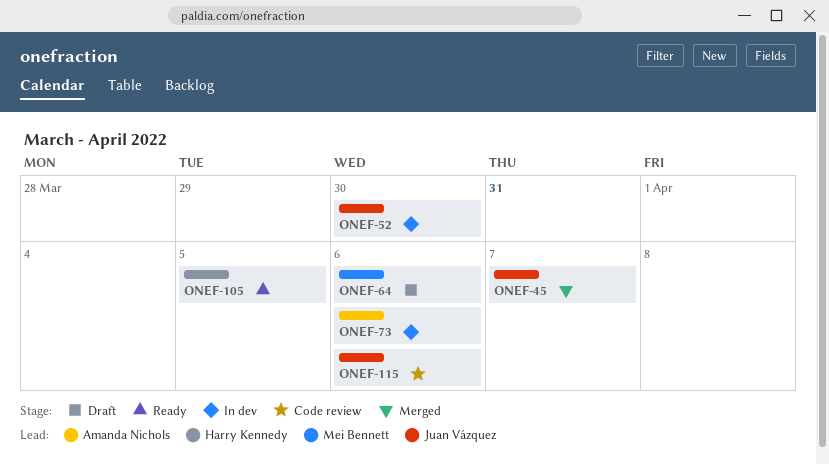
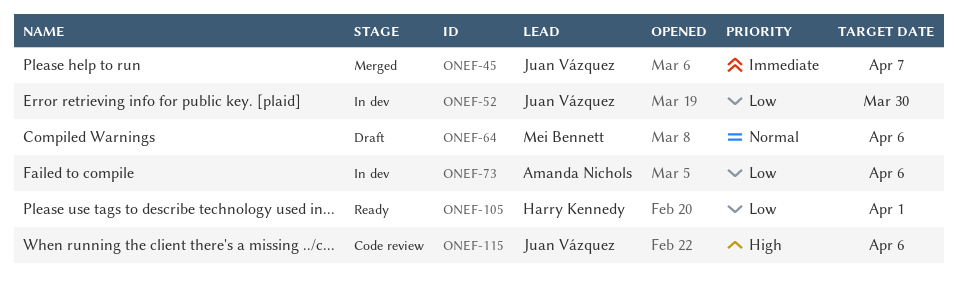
ONEF-105, due: Apr 5 -> Apr 1

